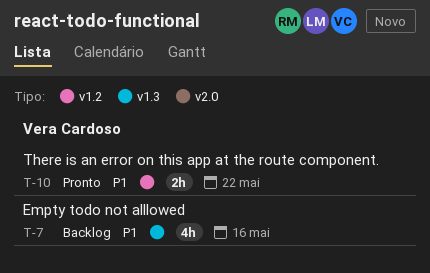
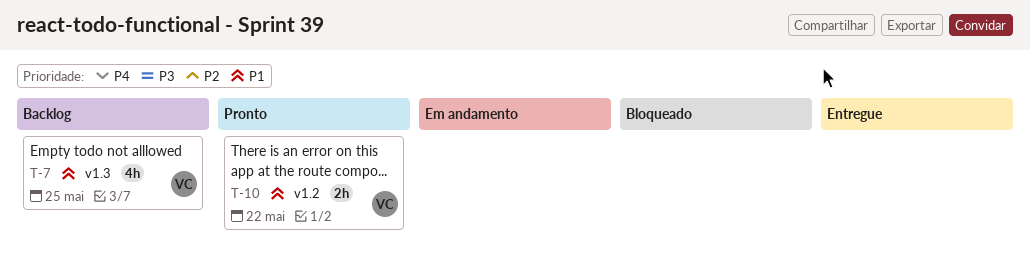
T-7, due: May 16 -> May 25

